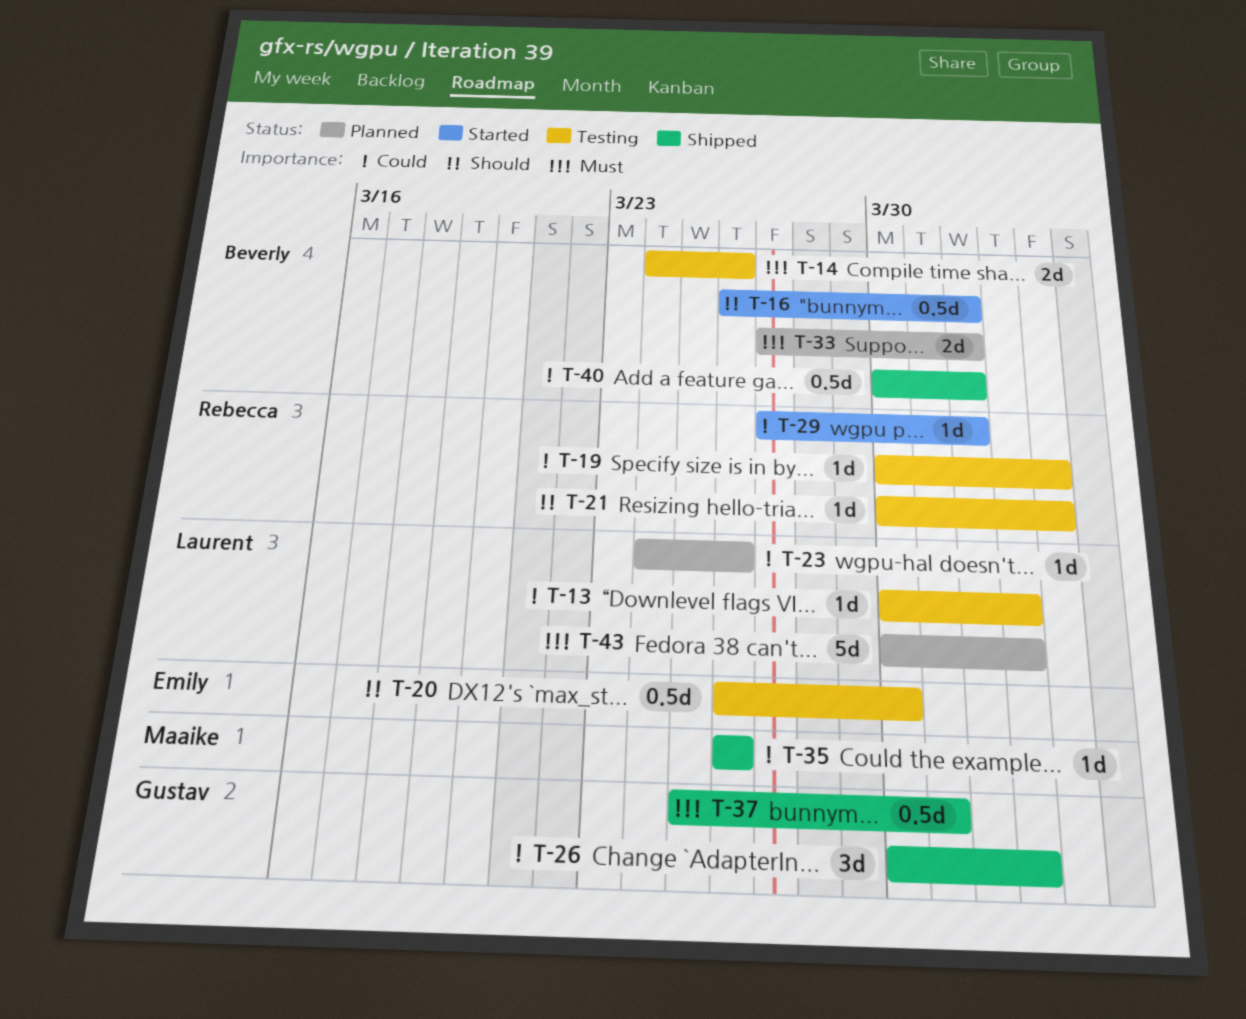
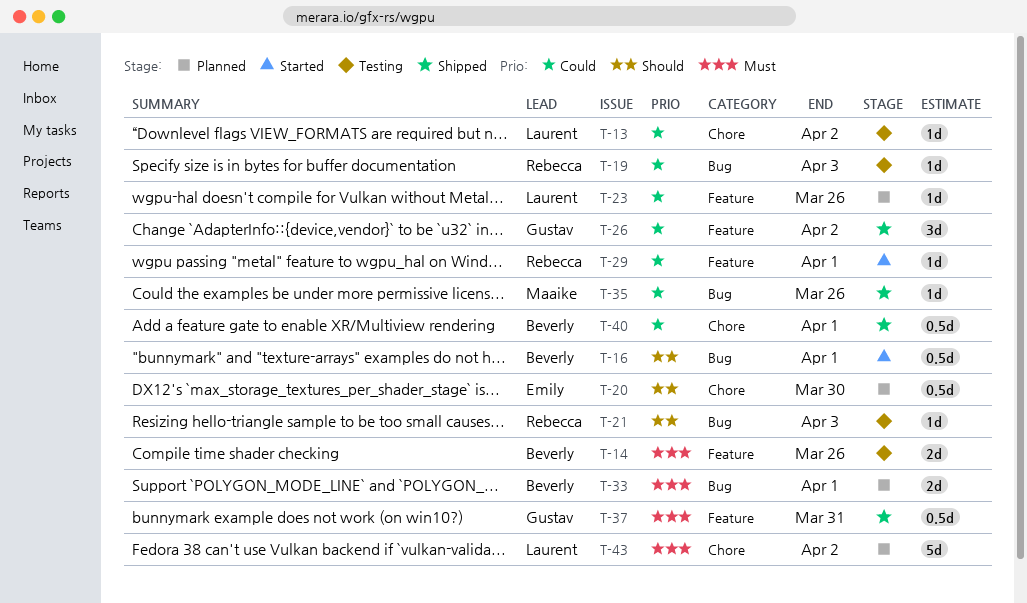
T-20, status: Testing -> Planned

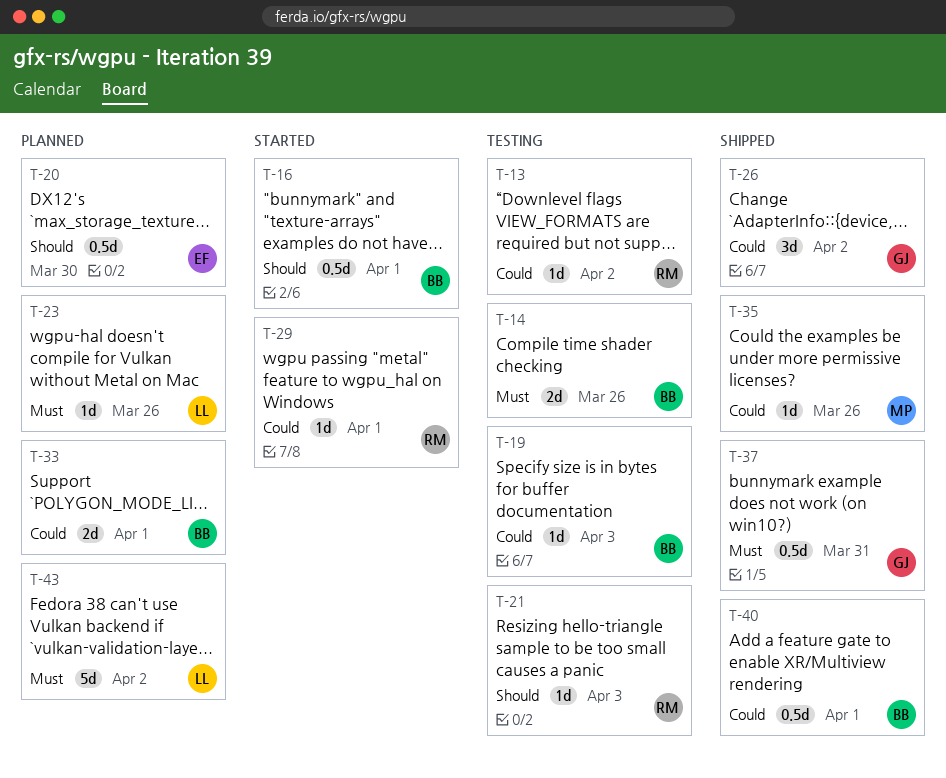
T-13, owner: Laurent -> Rebecca
T-19, owner: Rebecca -> Beverly
T-23, priority: Could -> Must
T-33, priority: Must -> Could

